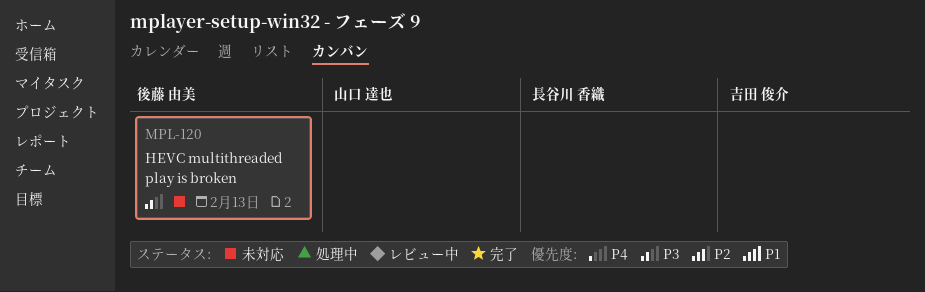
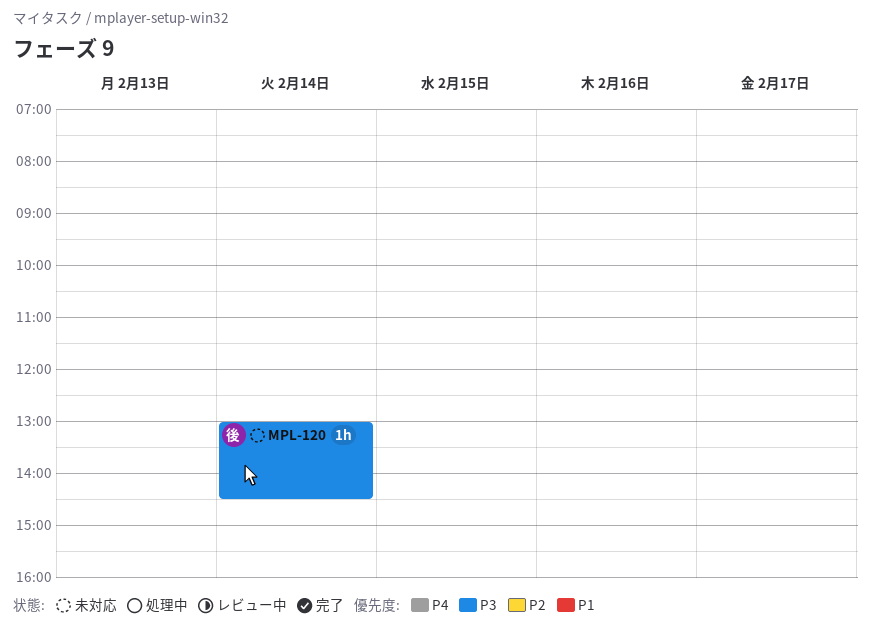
MPL-120, day: Feb 13 -> Feb 14

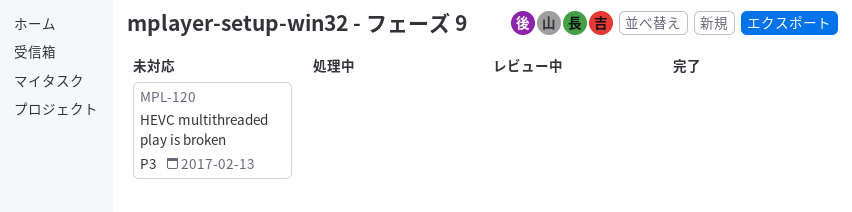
MPL-120, day: Feb 14 -> Feb 13

